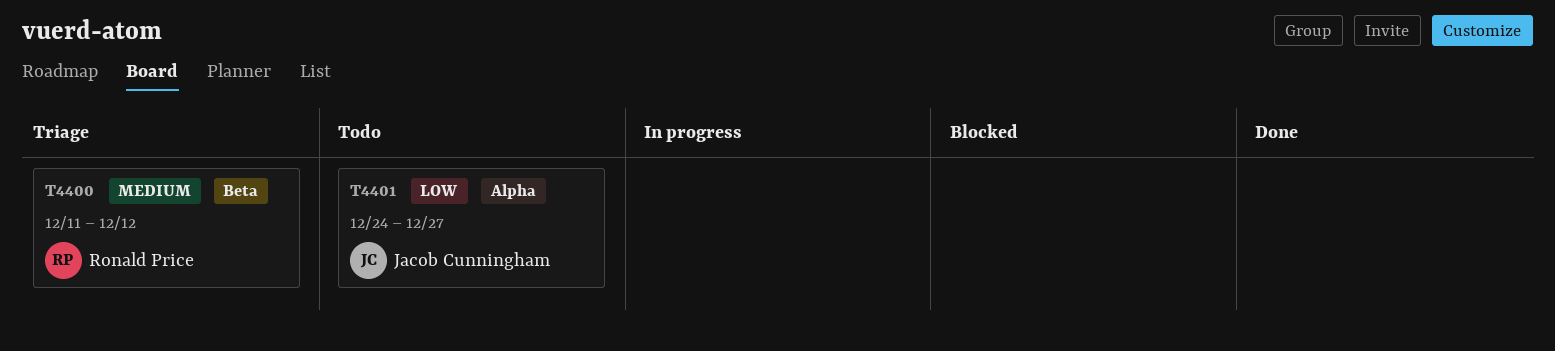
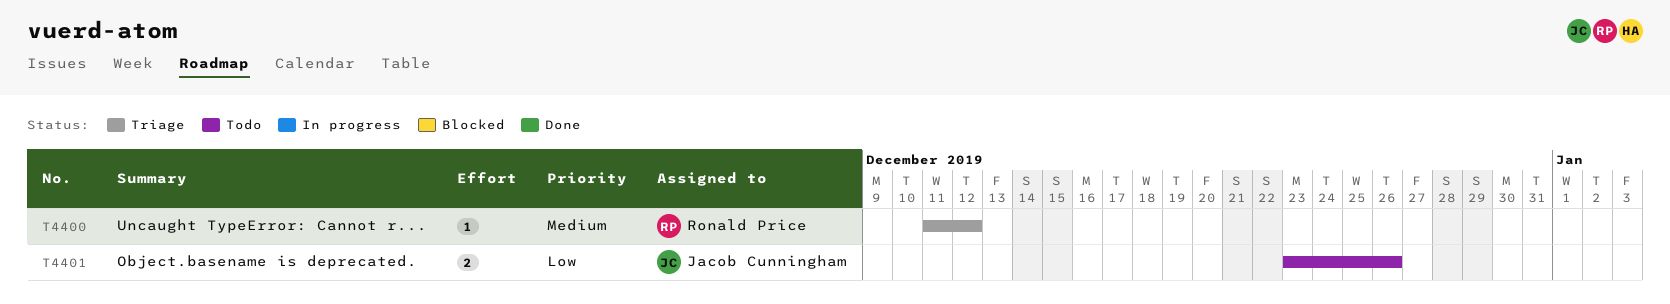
T4401, start: Dec 24 -> Dec 23
T4401, due: Dec 27 -> Dec 26

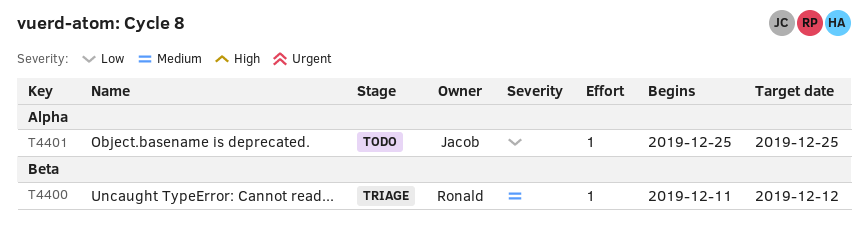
T4401, estimate: 2 -> 1
T4401, start: Dec 23 -> Dec 25
T4401, due: Dec 26 -> Dec 25

